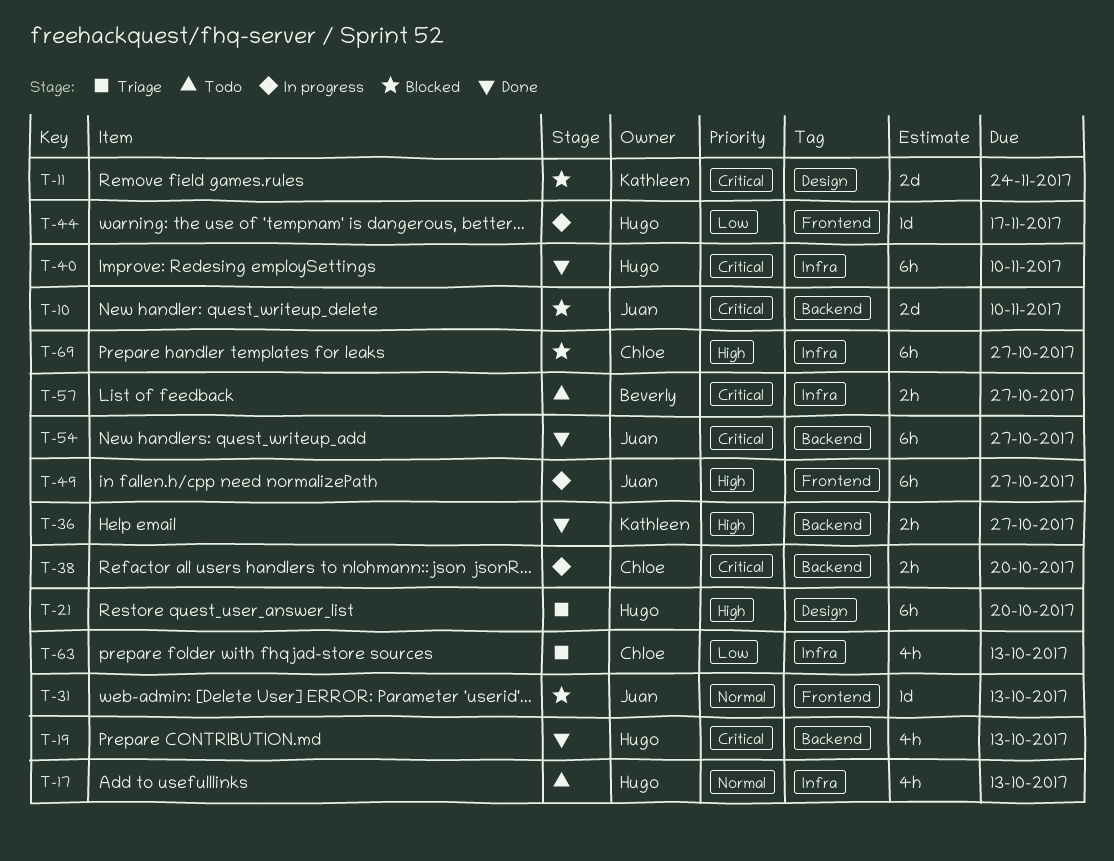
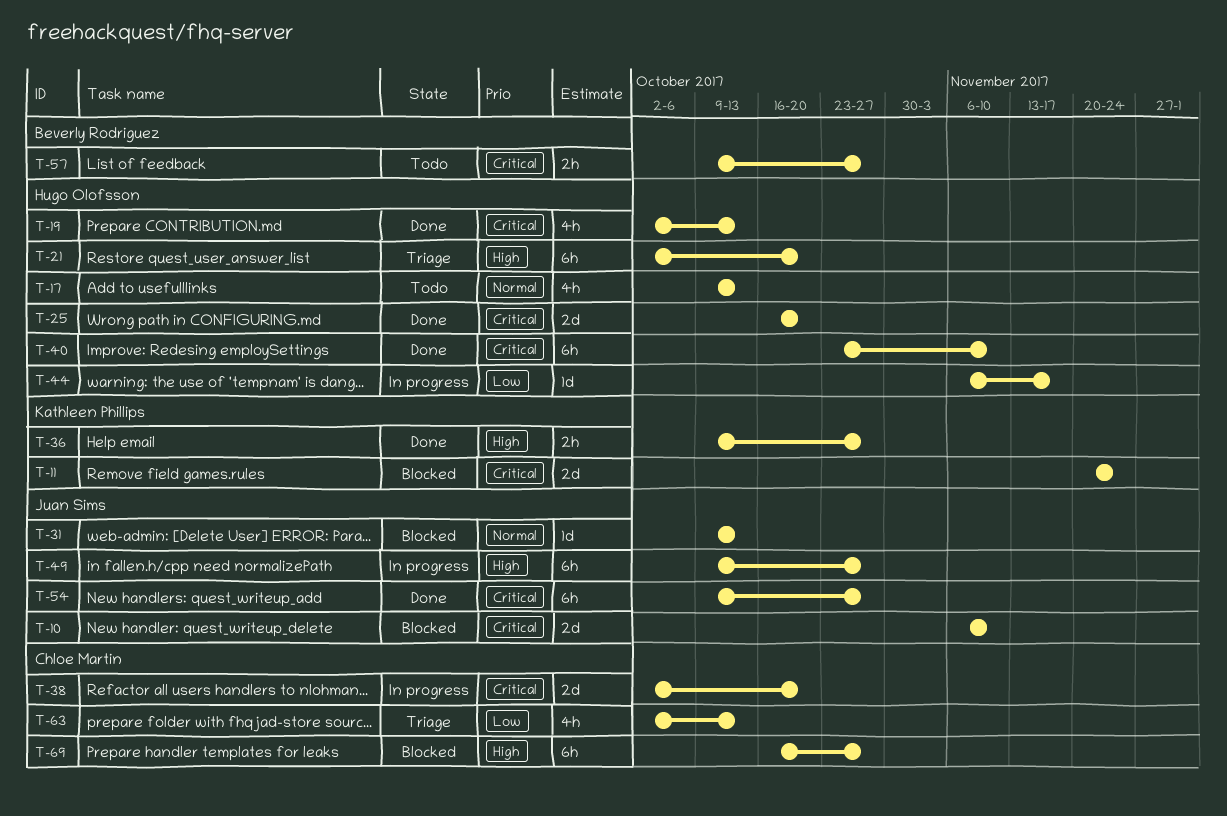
T-25: none -> present
T-38, estimate: 2h -> 2d

